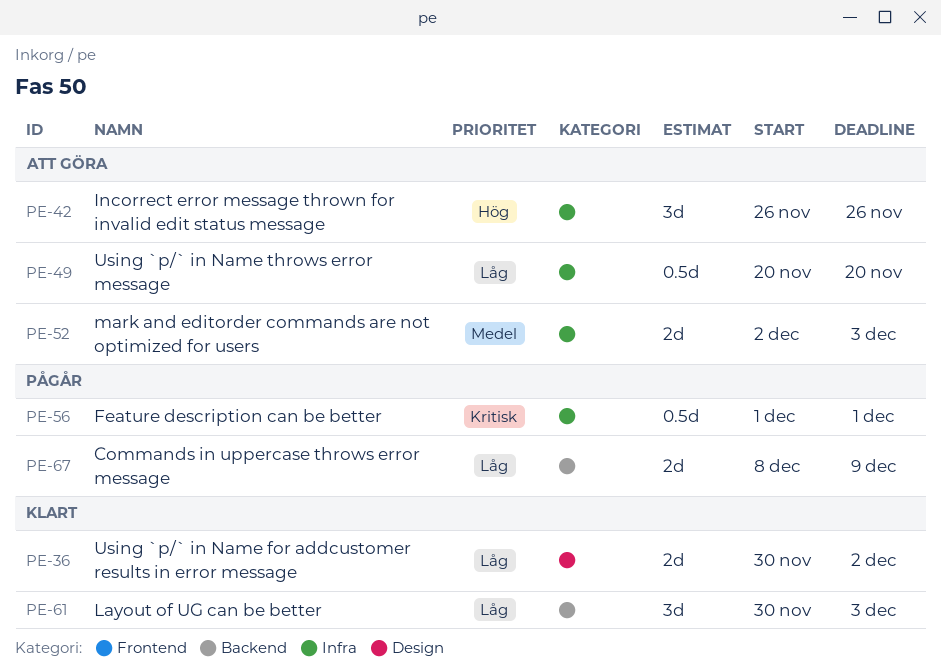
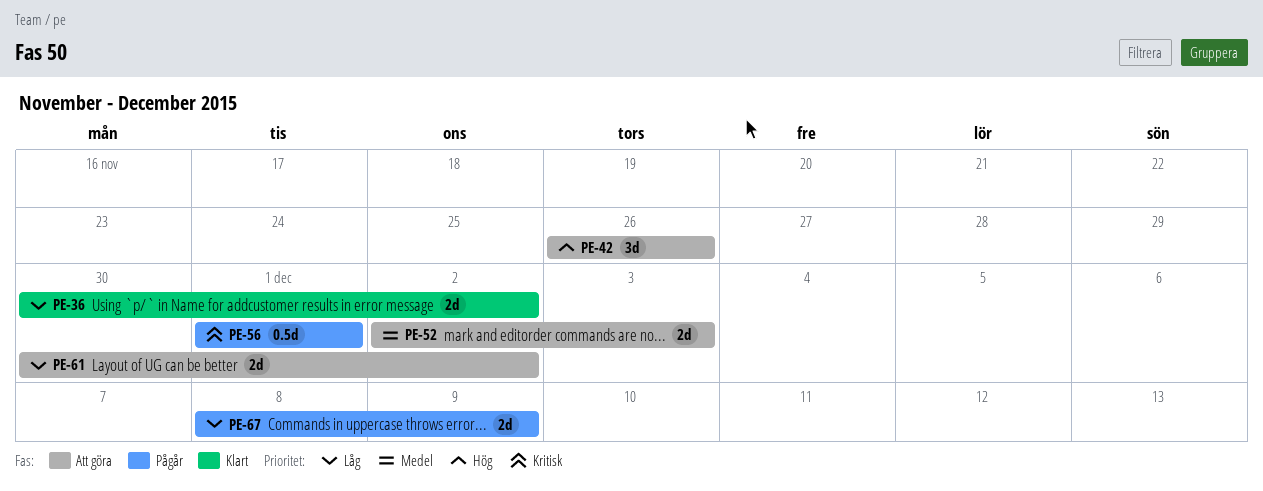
PE-49: present -> none
PE-61, status: Klart -> Att göra
PE-61, estimate: 3d -> 2d
PE-61, due: Dec 3 -> Dec 2

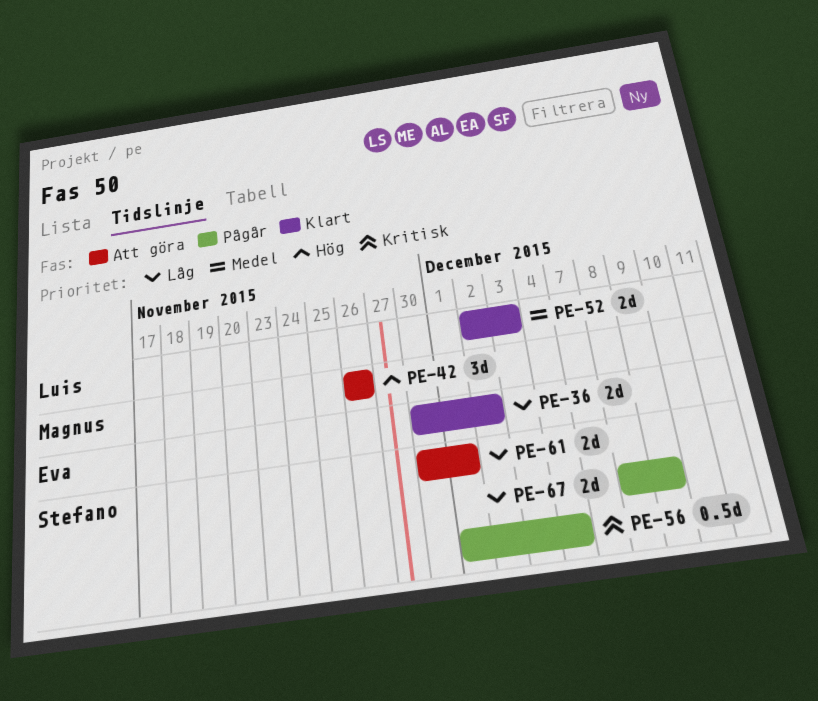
PE-52, status: Att göra -> Klart
PE-56, due: Dec 1 -> Dec 4
PE-61, due: Dec 2 -> Dec 1

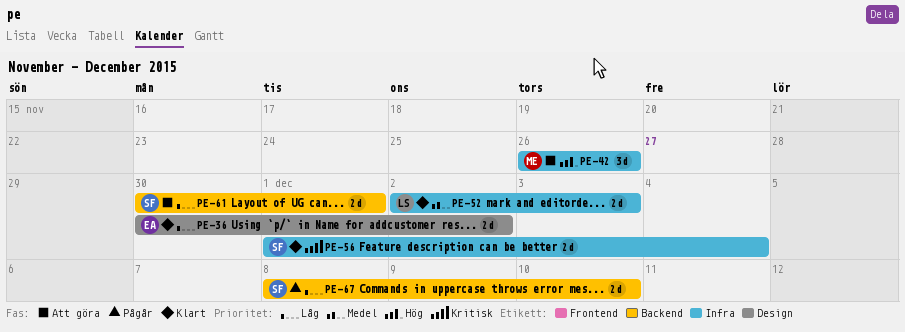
PE-56, status: Pågår -> Klart
PE-56, estimate: 0.5d -> 2d
PE-67, due: Dec 9 -> Dec 10

